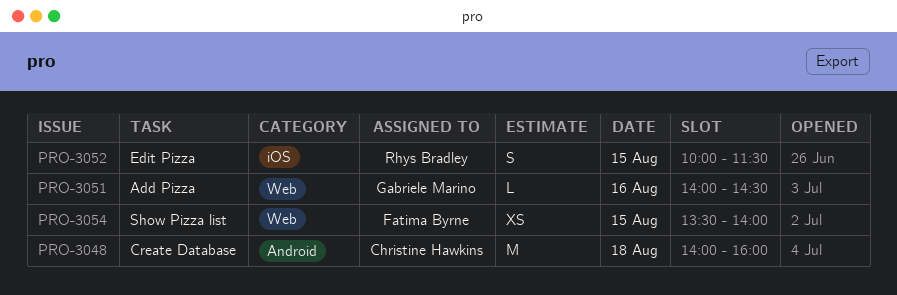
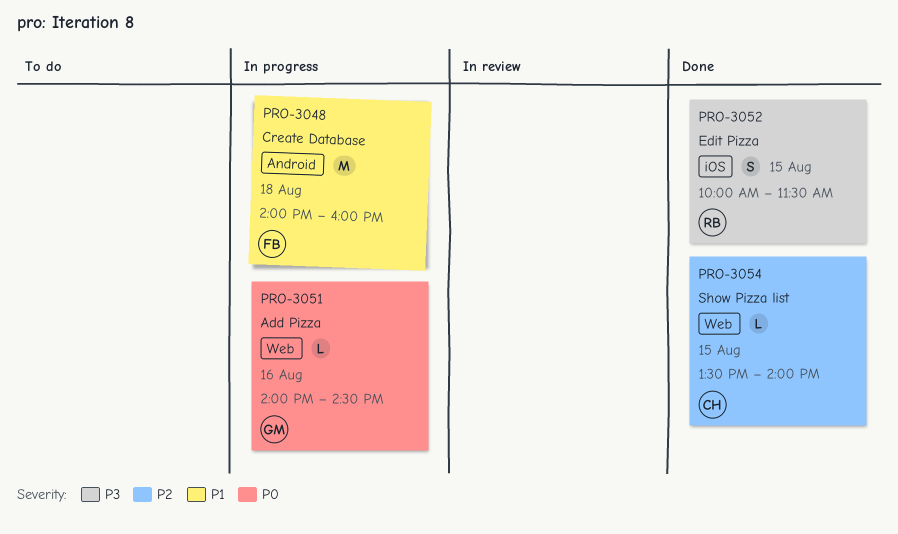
PRO-3048, owner: Christine Hawkins -> Fatima Byrne
PRO-3054, owner: Fatima Byrne -> Christine Hawkins
PRO-3054, estimate: XS -> L

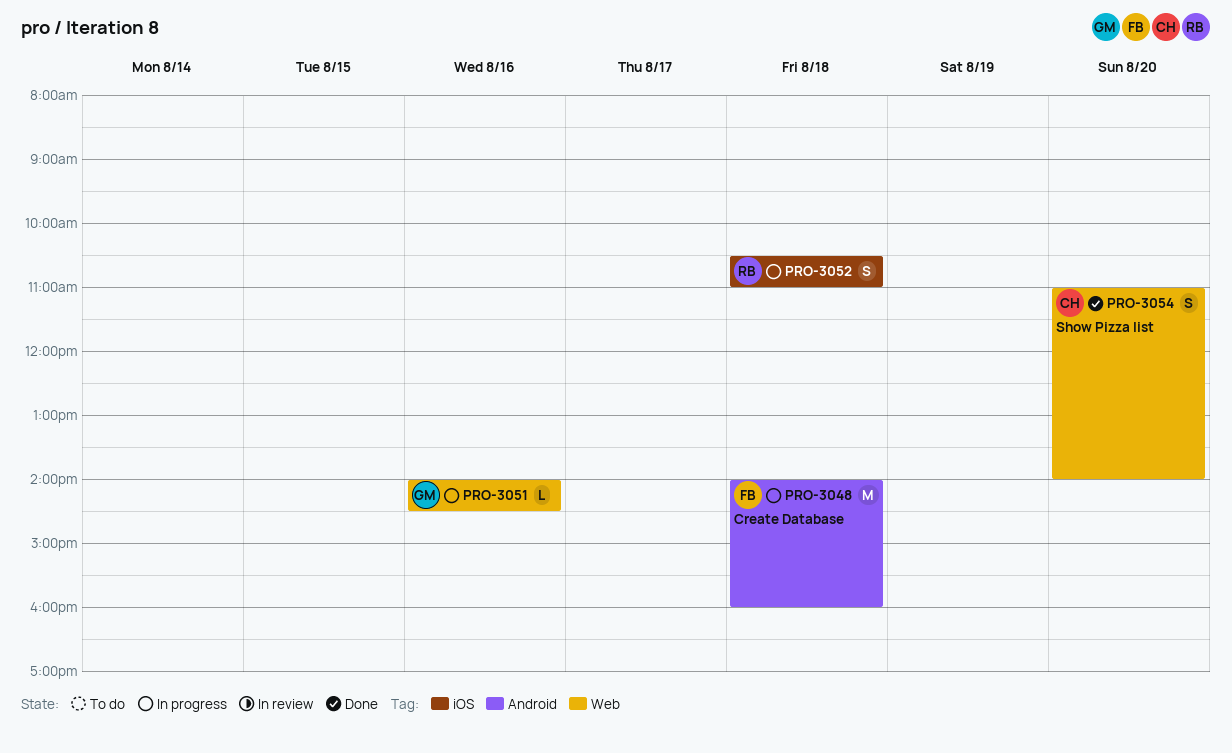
PRO-3052, status: Done -> In progress
PRO-3052, day: Aug 15 -> Aug 18
PRO-3052, begins: 10:00 -> 10:30
PRO-3052, ends: 11:30 -> 11:00
PRO-3054, estimate: L -> S
PRO-3054, day: Aug 15 -> Aug 20
PRO-3054, begins: 13:30 -> 11:00

